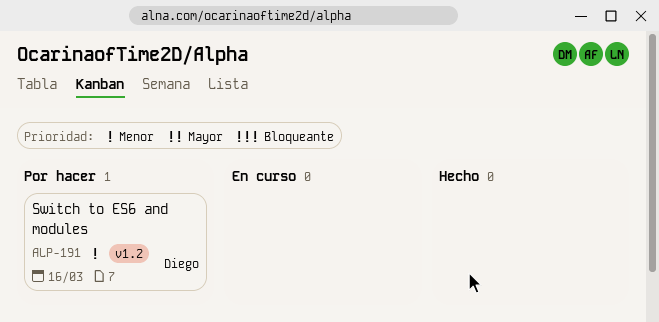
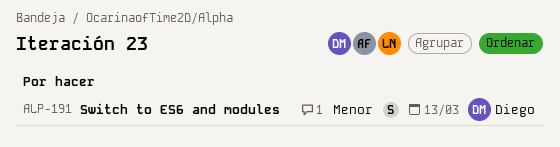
ALP-191, due: Mar 16 -> Mar 13

